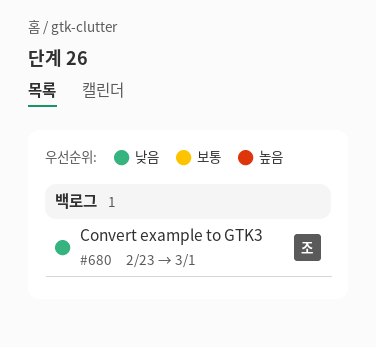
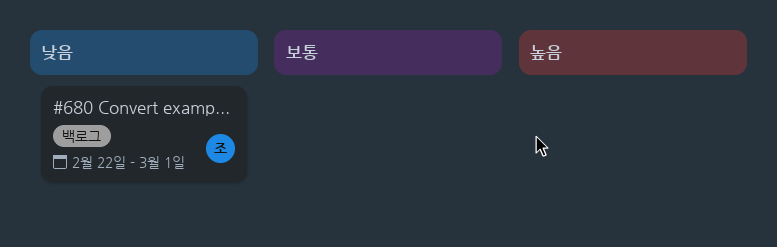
#680, start: Feb 23 -> Feb 22

